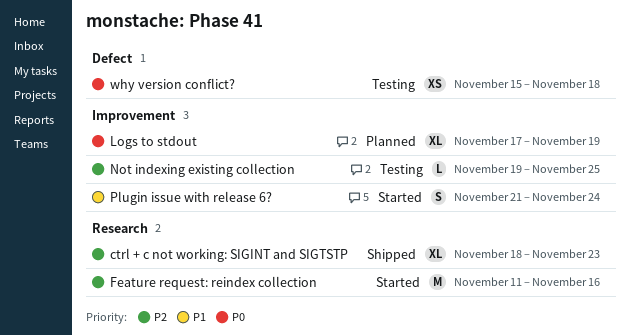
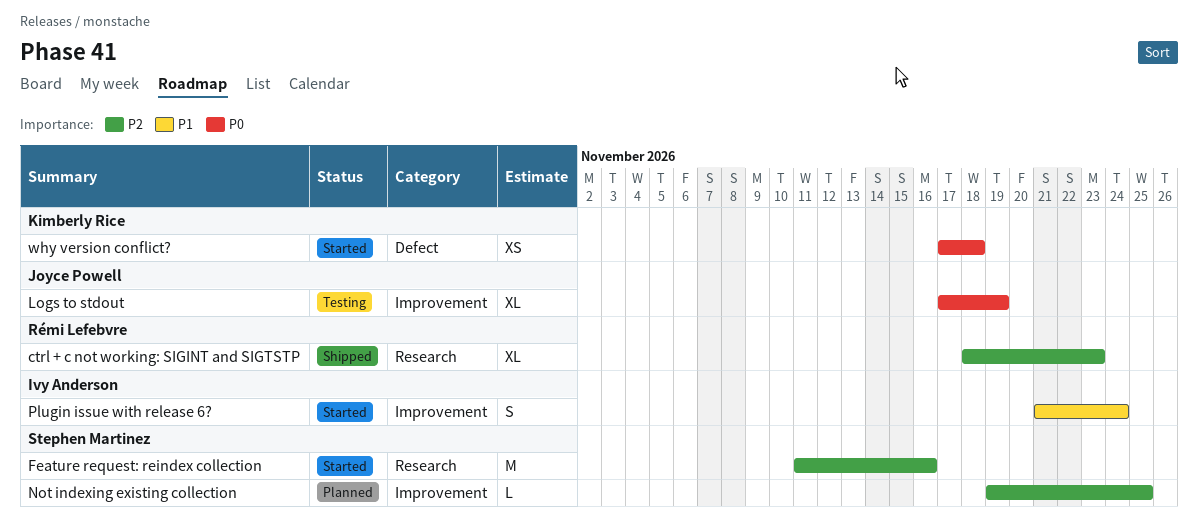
Logs to stdout, status: Planned -> Testing
Not indexing existing collection, status: Testing -> Planned
why version conflict?, status: Testing -> Started
why version conflict?, start: Nov 15 -> Nov 17

